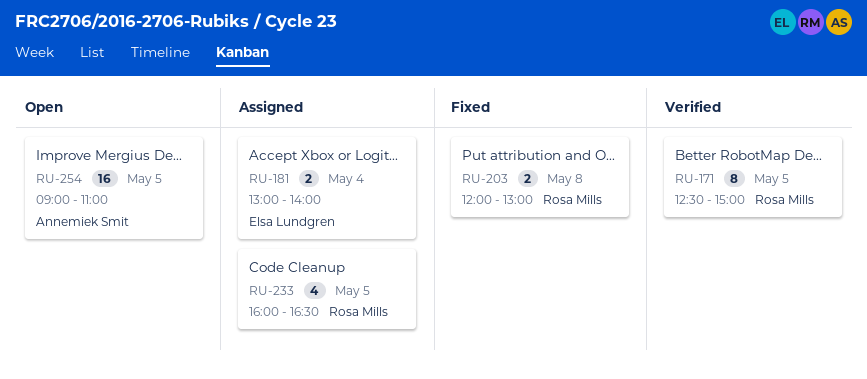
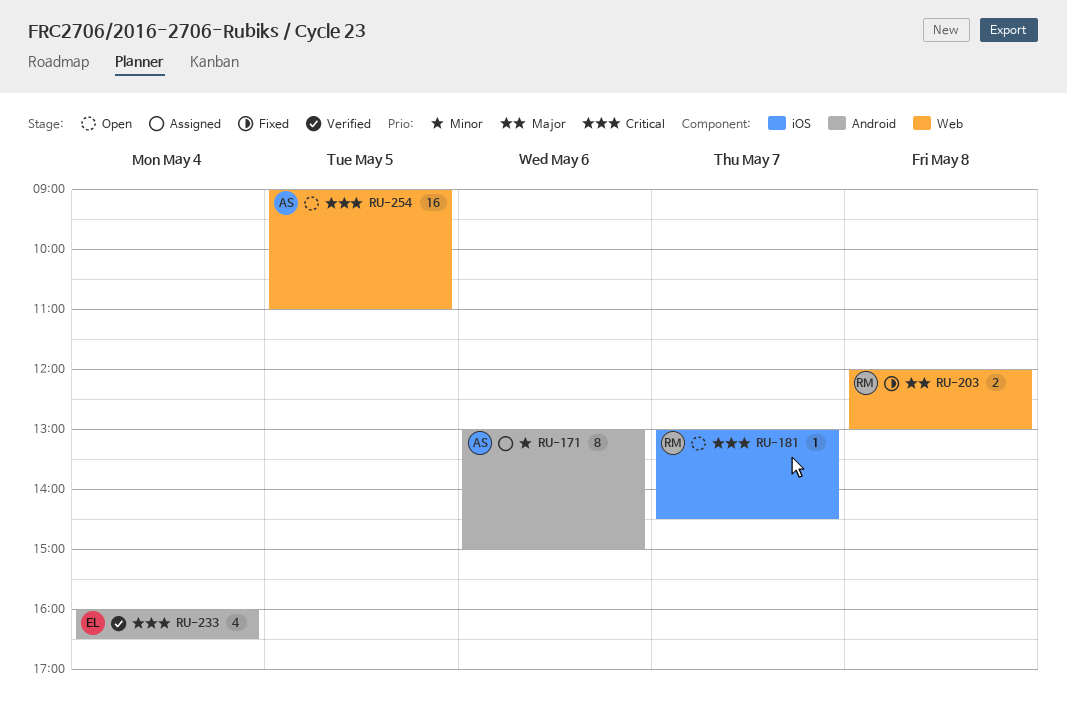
RU-171, status: Verified -> Assigned
RU-171, owner: Rosa Mills -> Annemiek Smit
RU-171, day: May 5 -> May 6
RU-171, begins: 12:30 -> 13:00
RU-181, status: Assigned -> Open
RU-181, owner: Elsa Lundgren -> Rosa Mills
RU-181, estimate: 2 -> 1
RU-181, day: May 4 -> May 7
RU-181, ends: 14:00 -> 14:30
RU-233, status: Assigned -> Verified
RU-233, owner: Rosa Mills -> Elsa Lundgren
RU-233, day: May 5 -> May 4

